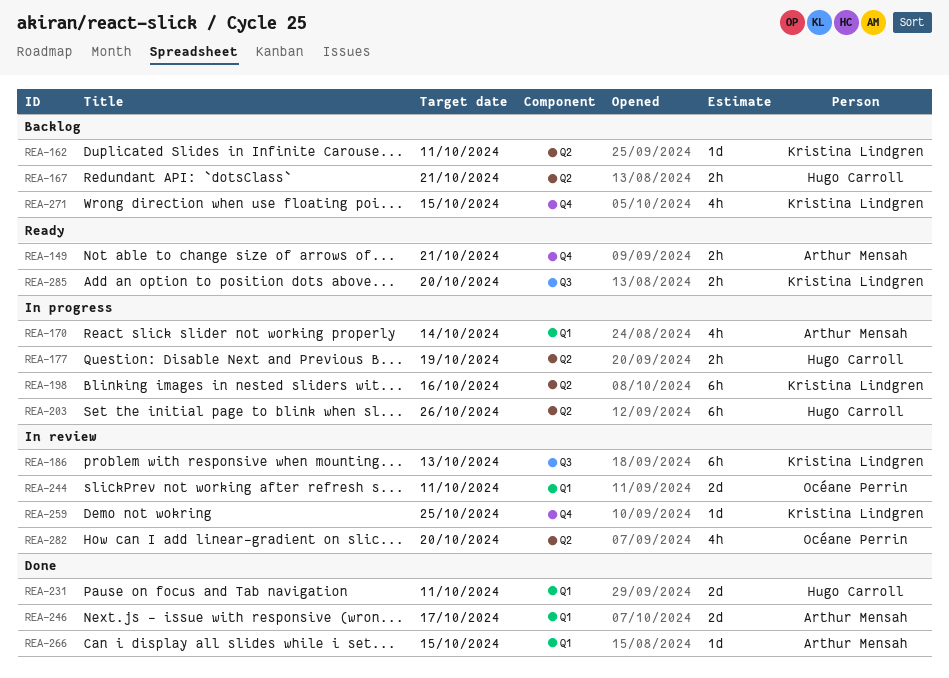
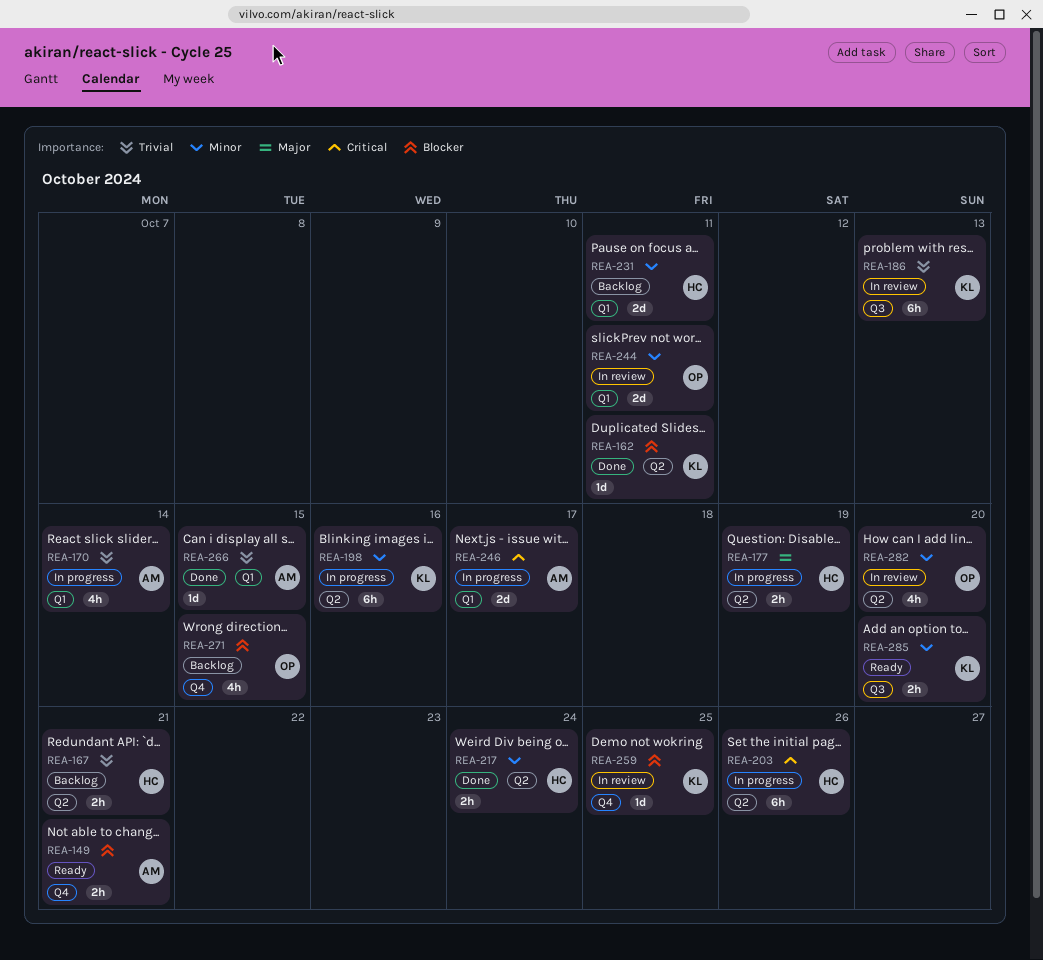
REA-162, status: Backlog -> Done
REA-217: none -> present
REA-231, status: Done -> Backlog
REA-246, status: Done -> In progress
REA-271, owner: Kristina Lindgren -> Océane Perrin

